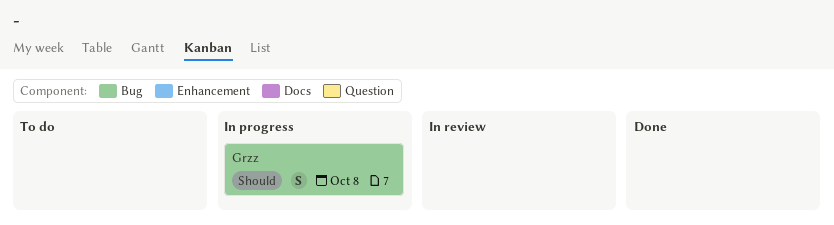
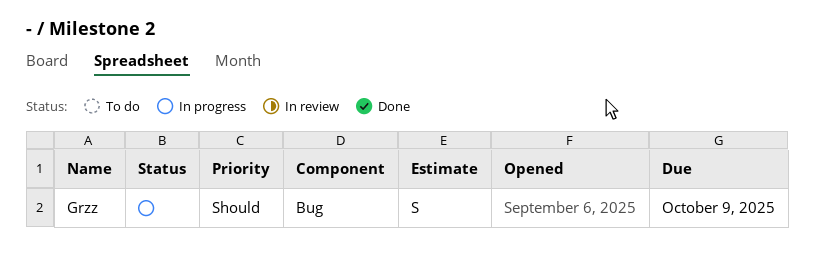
Grzz, due: Oct 8 -> Oct 9

